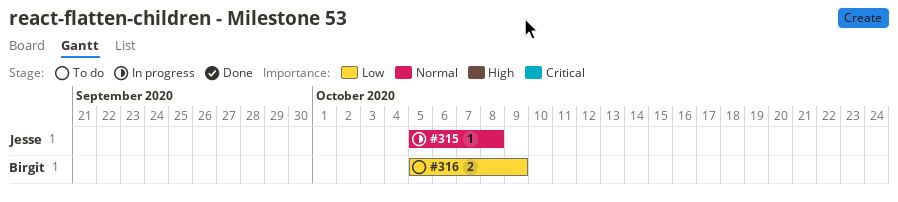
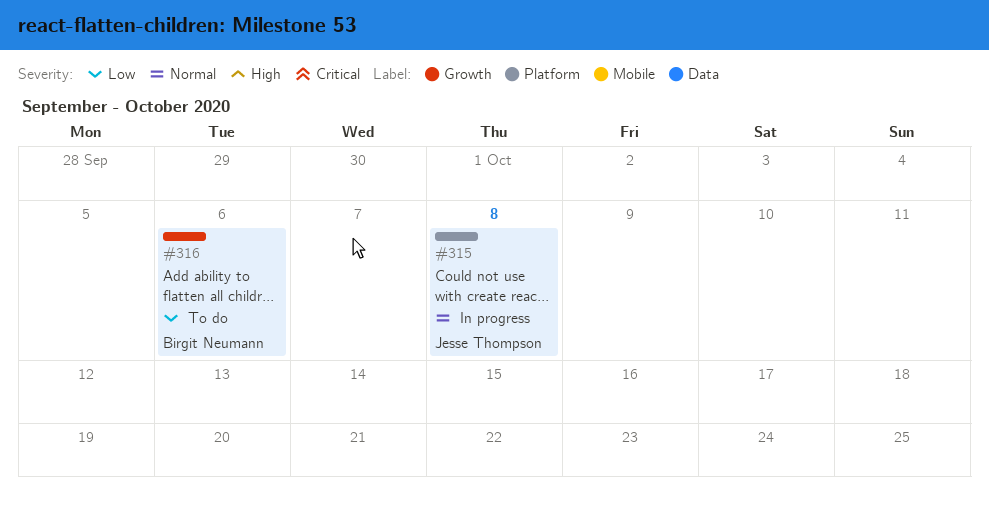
#316, due: Oct 9 -> Oct 6

